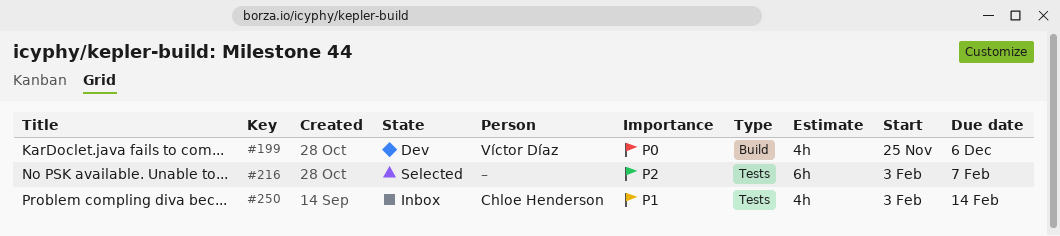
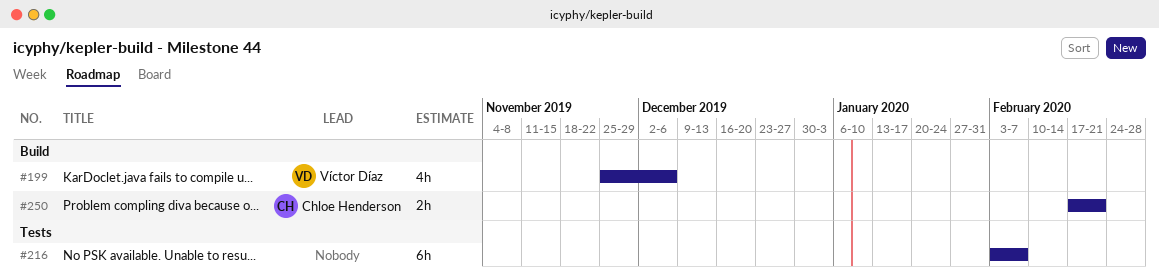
#250, label: Tests -> Build
#250, estimate: 4h -> 2h
#250, start: Feb 3 -> Feb 17
#250, due: Feb 14 -> Feb 21

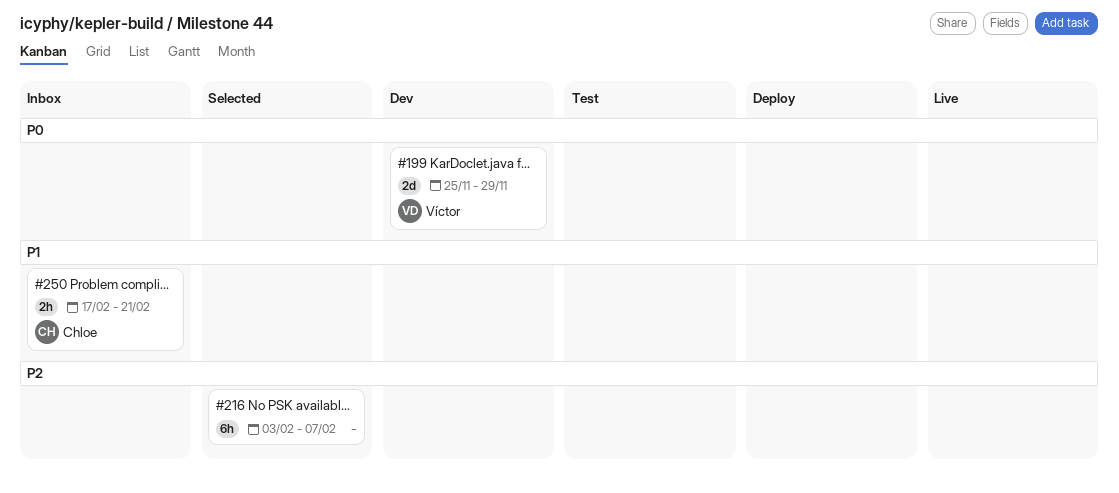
#199, estimate: 4h -> 2d
#199, due: Dec 6 -> Nov 29

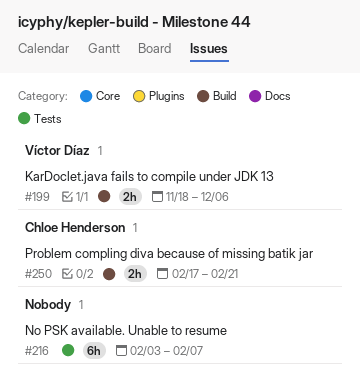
#199, estimate: 2d -> 2h
#199, start: Nov 25 -> Nov 18
#199, due: Nov 29 -> Dec 6

